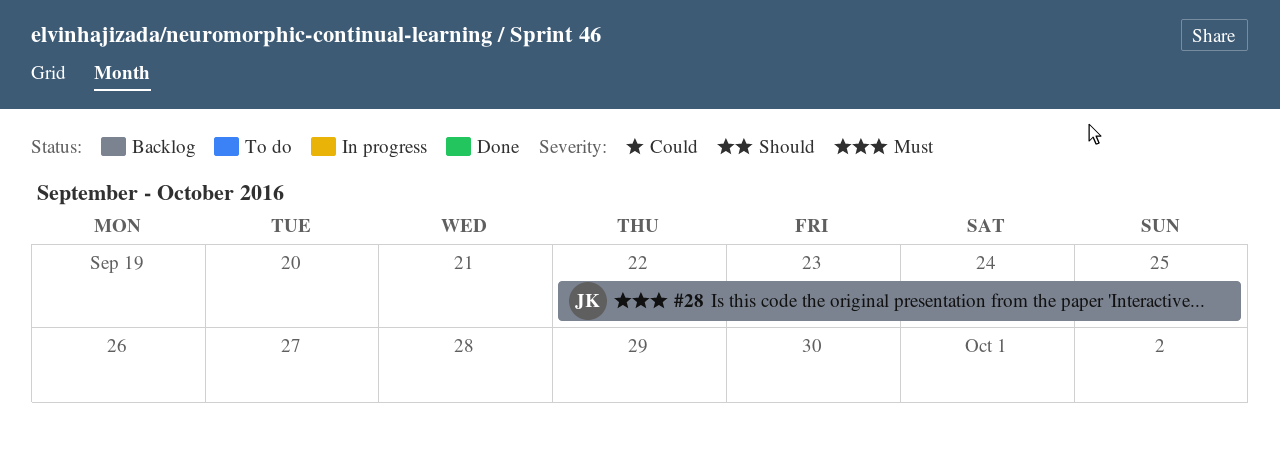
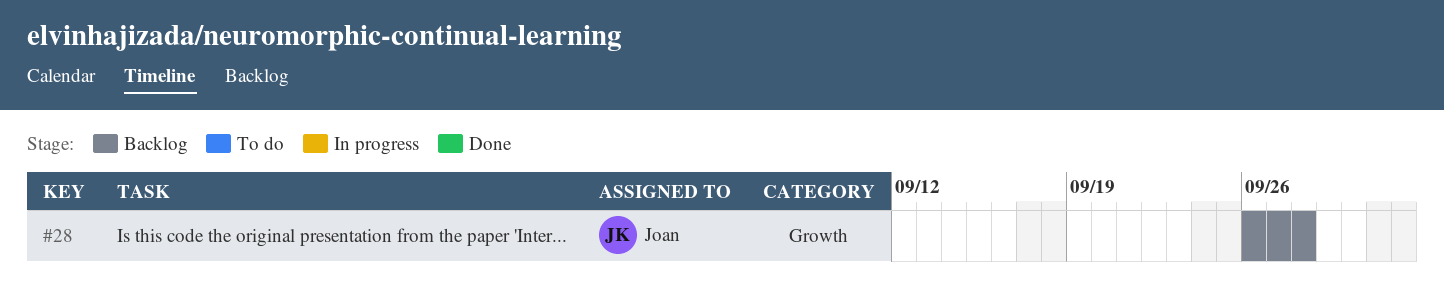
#28, start: Sep 22 -> Sep 26
#28, due: Sep 25 -> Sep 28

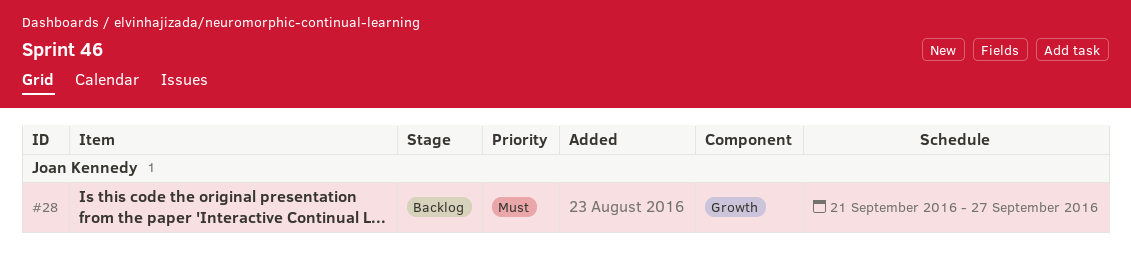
#28, start: Sep 26 -> Sep 21
#28, due: Sep 28 -> Sep 27

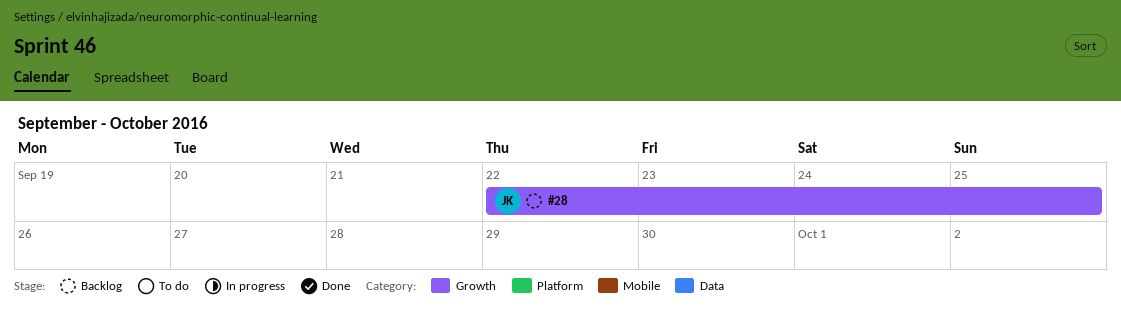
#28, start: Sep 21 -> Sep 22
#28, due: Sep 27 -> Sep 25

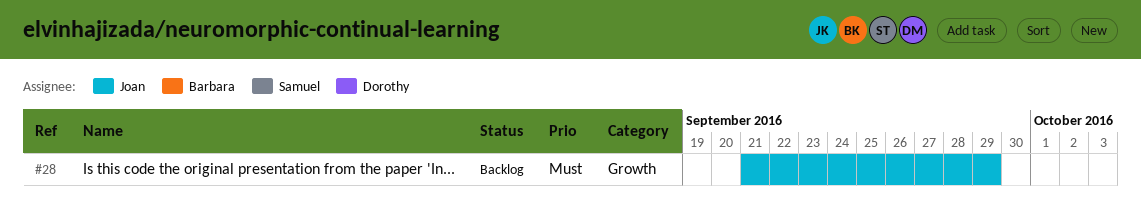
#28, start: Sep 22 -> Sep 21
#28, due: Sep 25 -> Sep 29

